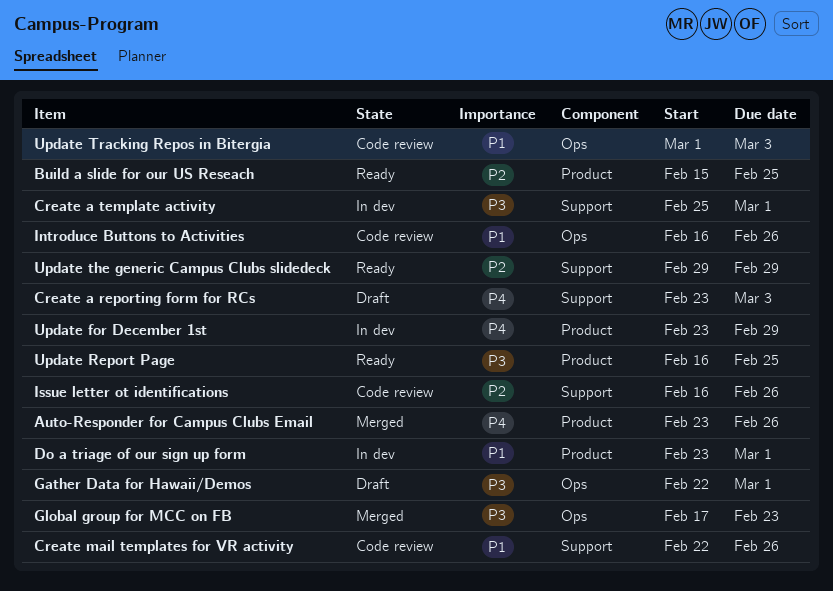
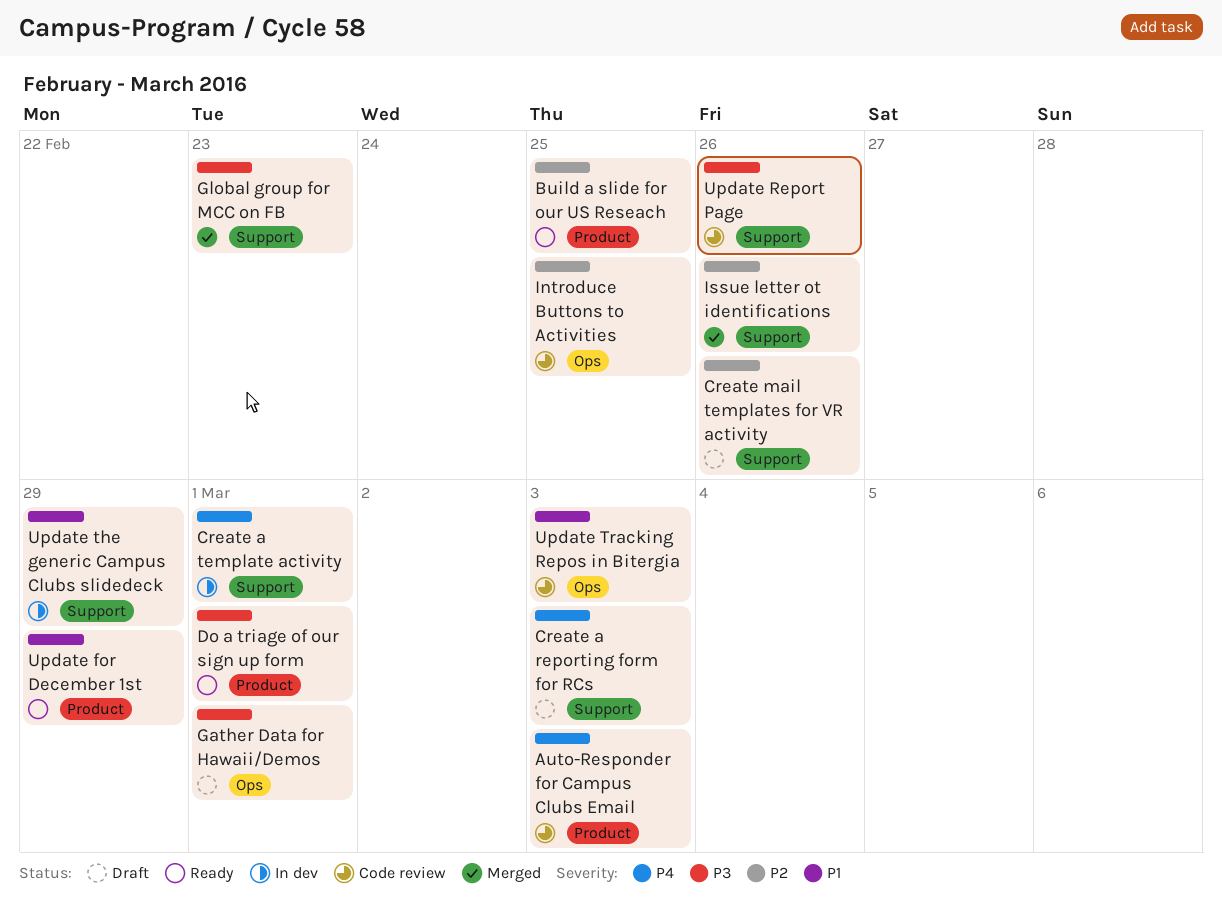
Auto-Responder for Campus Clubs Email, status: Merged -> Code review
Auto-Responder for Campus Clubs Email, due: Feb 26 -> Mar 3
Create a template activity, priority: P3 -> P4
Create mail templates for VR activity, status: Code review -> Draft
Create mail templates for VR activity, priority: P1 -> P2
Do a triage of our sign up form, status: In dev -> Ready
Do a triage of our sign up form, priority: P1 -> P3
Global group for MCC on FB, label: Ops -> Support
Introduce Buttons to Activities, priority: P1 -> P2
Introduce Buttons to Activities, due: Feb 26 -> Feb 25
Issue letter ot identifications, status: Code review -> Merged
Update for December 1st, status: In dev -> Ready
Update for December 1st, priority: P4 -> P1
Update Report Page, status: Ready -> Code review
Update Report Page, label: Product -> Support
Update Report Page, due: Feb 25 -> Feb 26
Update the generic Campus Clubs slidedeck, status: Ready -> In dev
Update the generic Campus Clubs slidedeck, priority: P2 -> P1

